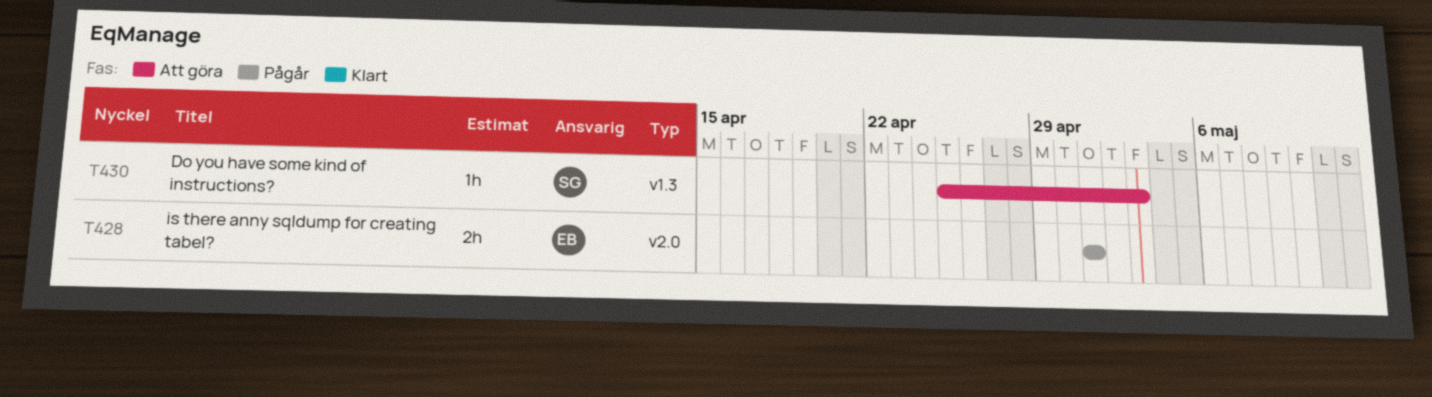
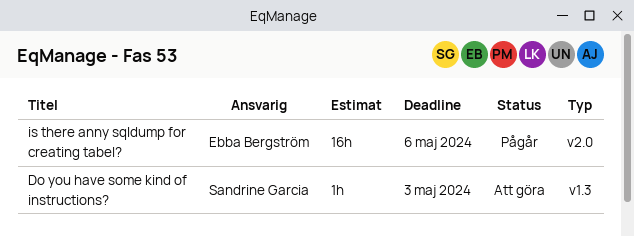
is there anny sqldump for creating tabel?, estimate: 2h -> 16h
is there anny sqldump for creating tabel?, due: May 1 -> May 6

